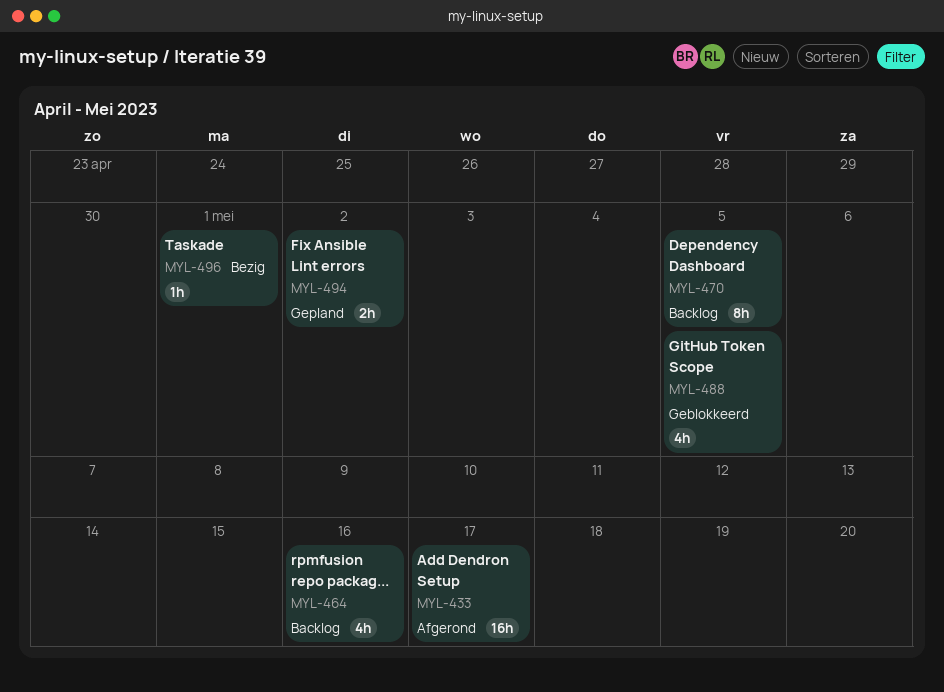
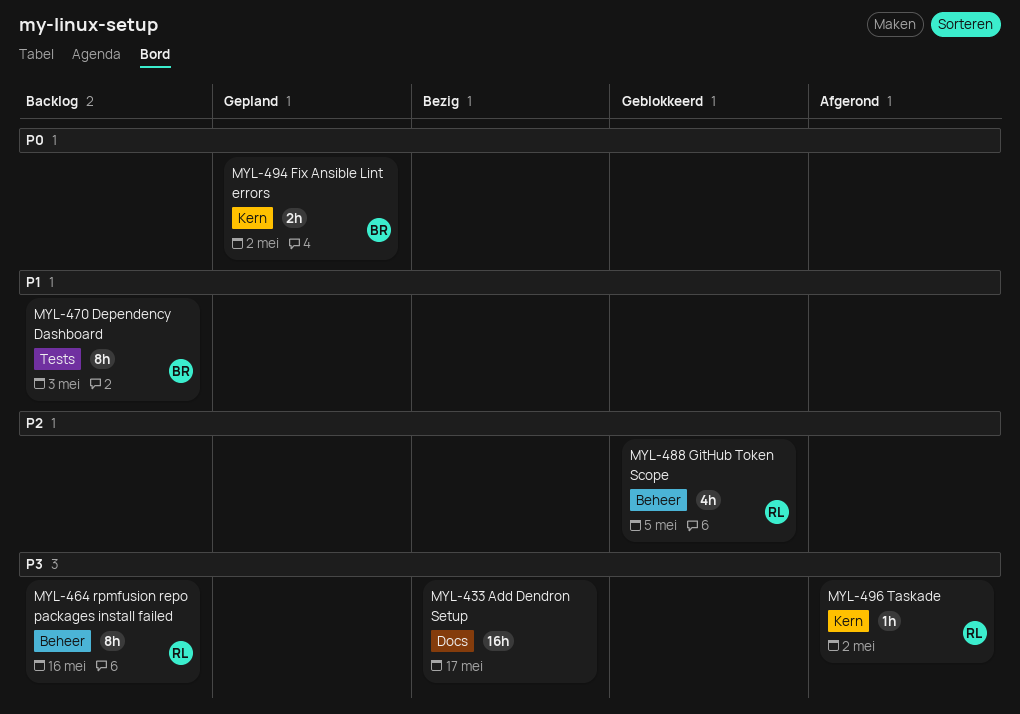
MYL-433, status: Afgerond -> Bezig
MYL-464, estimate: 4h -> 8h
MYL-470, due: May 5 -> May 3
MYL-496, status: Bezig -> Afgerond
MYL-496, due: May 1 -> May 2

